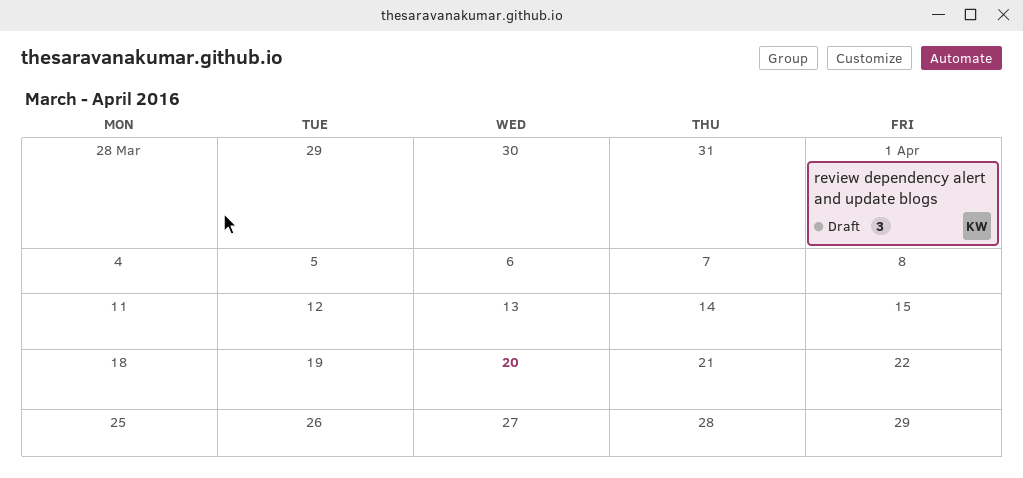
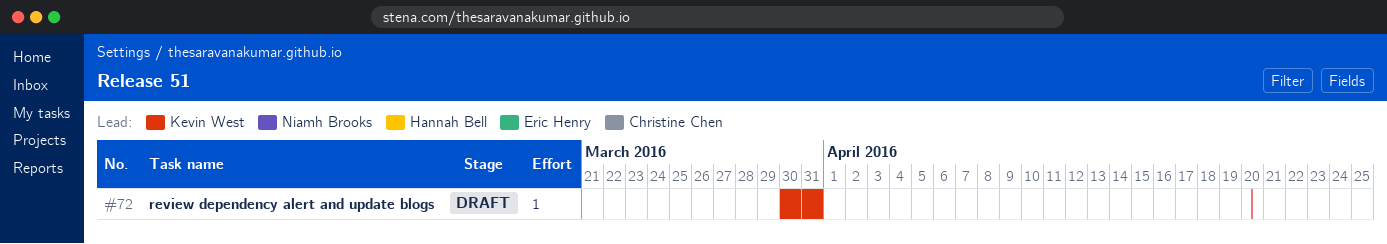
review dependency alert and update blogs, estimate: 3 -> 1
review dependency alert and update blogs, due: Apr 1 -> Mar 31

